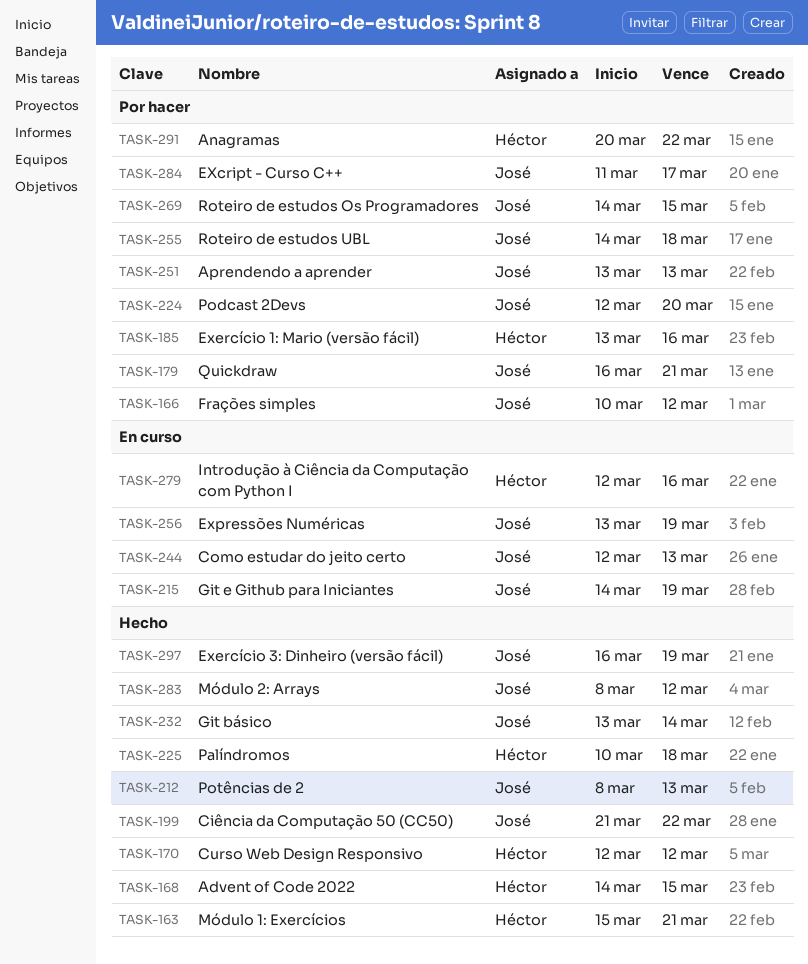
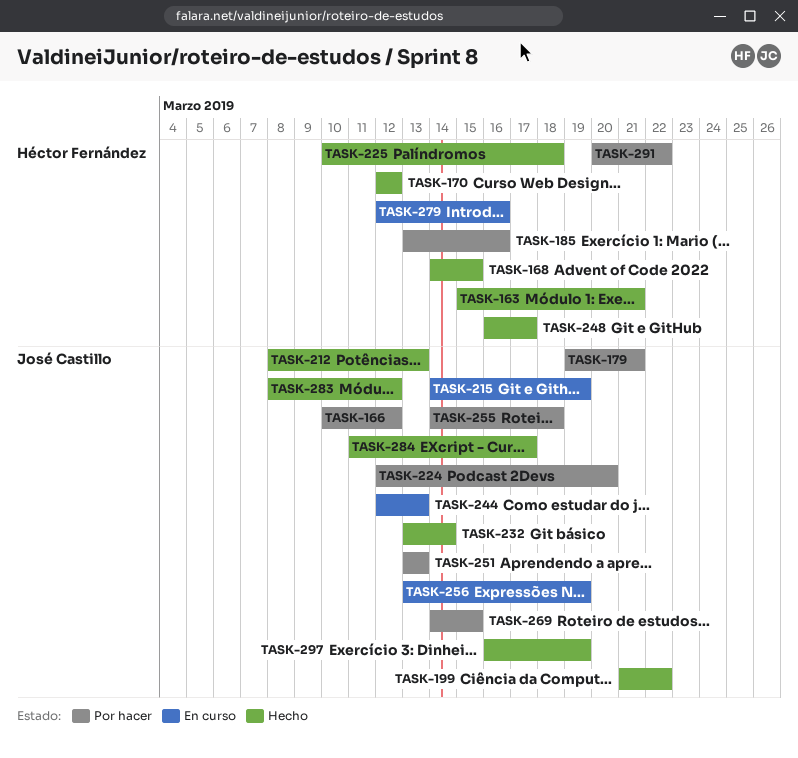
TASK-179, start: Mar 16 -> Mar 19
TASK-248: none -> present
TASK-284, status: Por hacer -> Hecho

